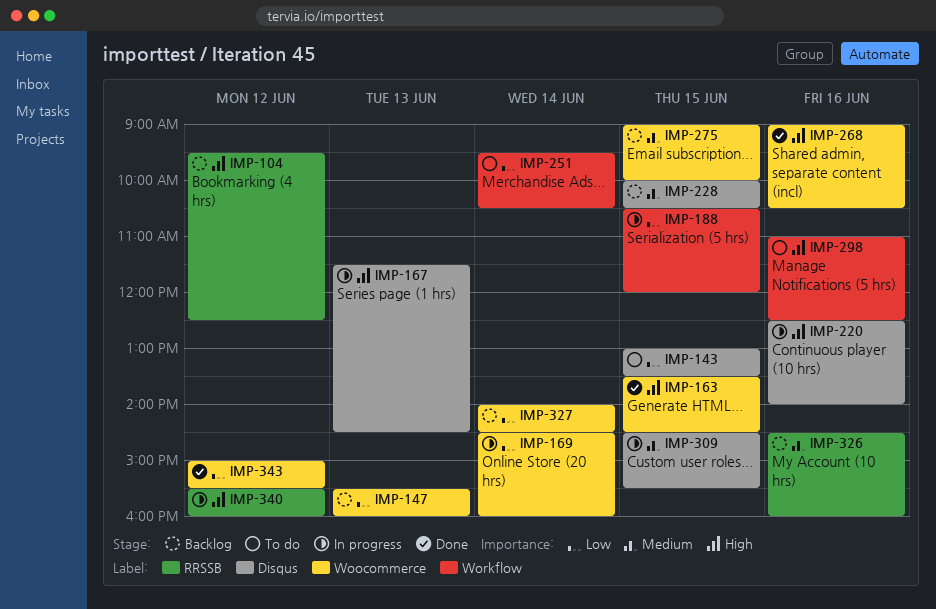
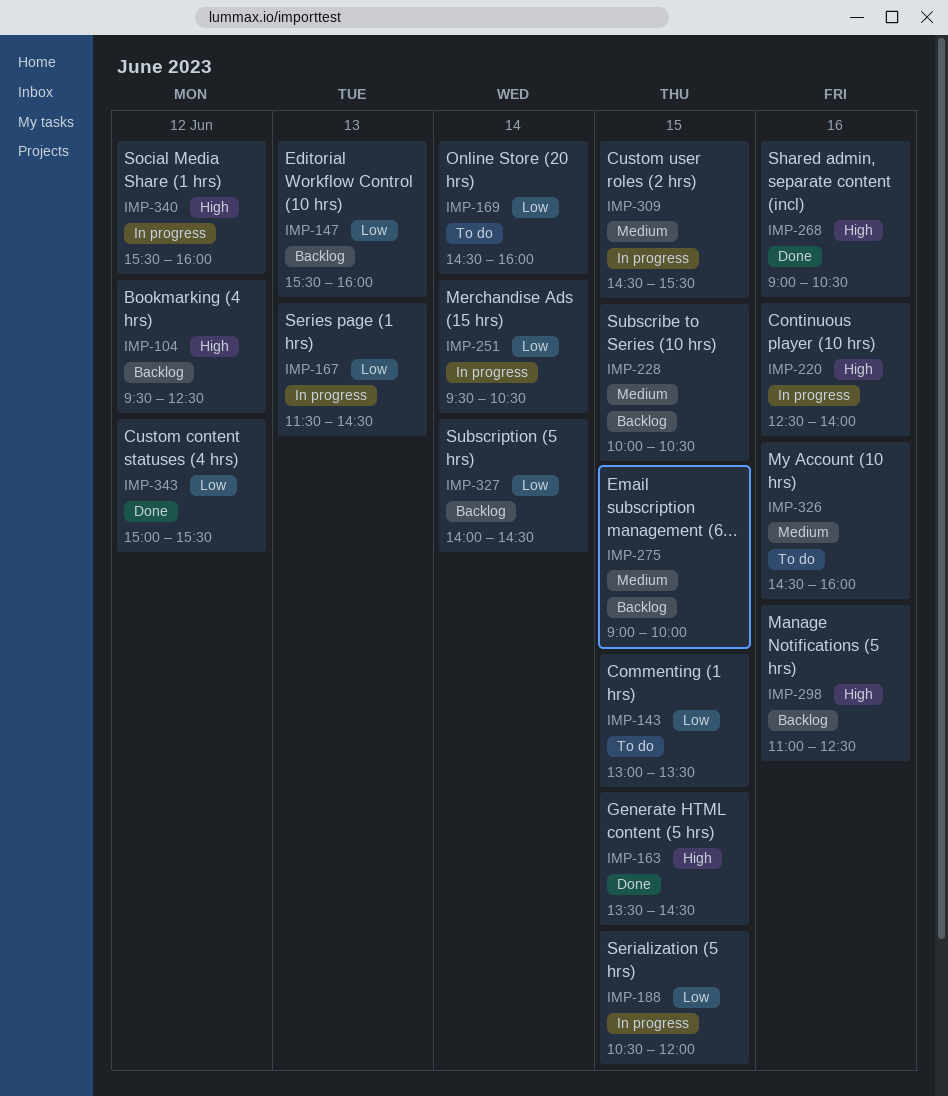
IMP-167, priority: High -> Low
IMP-169, status: In progress -> To do
IMP-251, status: To do -> In progress
IMP-298, status: To do -> Backlog
IMP-326, status: Backlog -> To do

